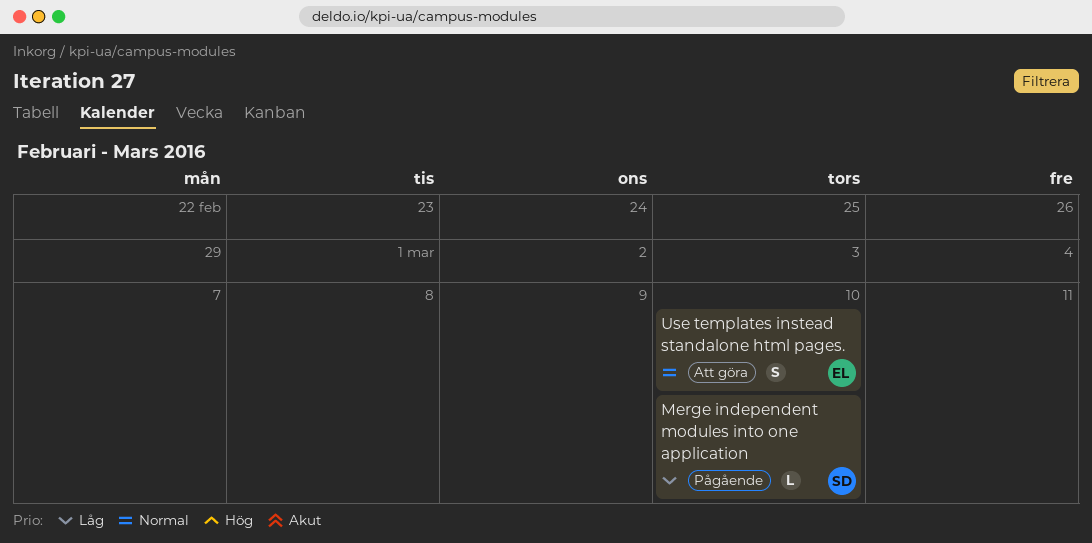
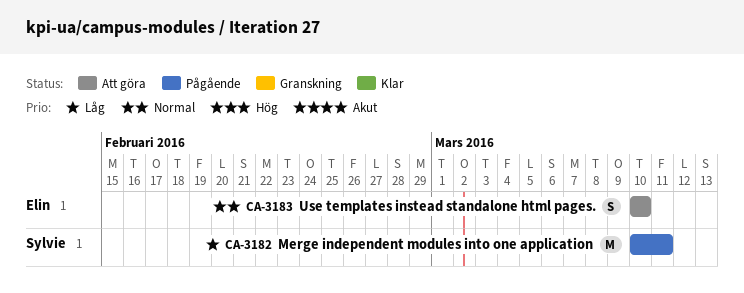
Merge independent modules into one application, estimate: L -> M
Merge independent modules into one application, due: Mar 10 -> Mar 11

